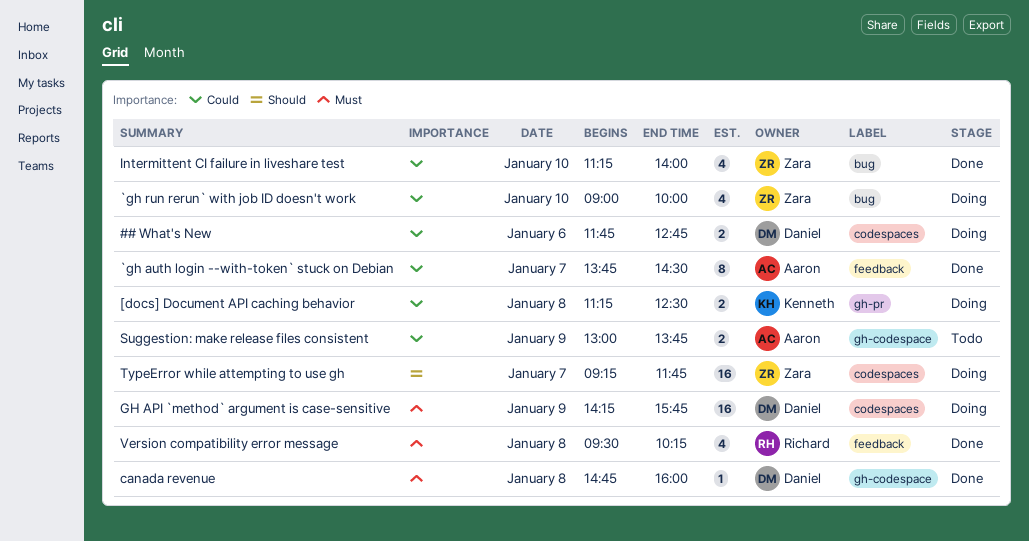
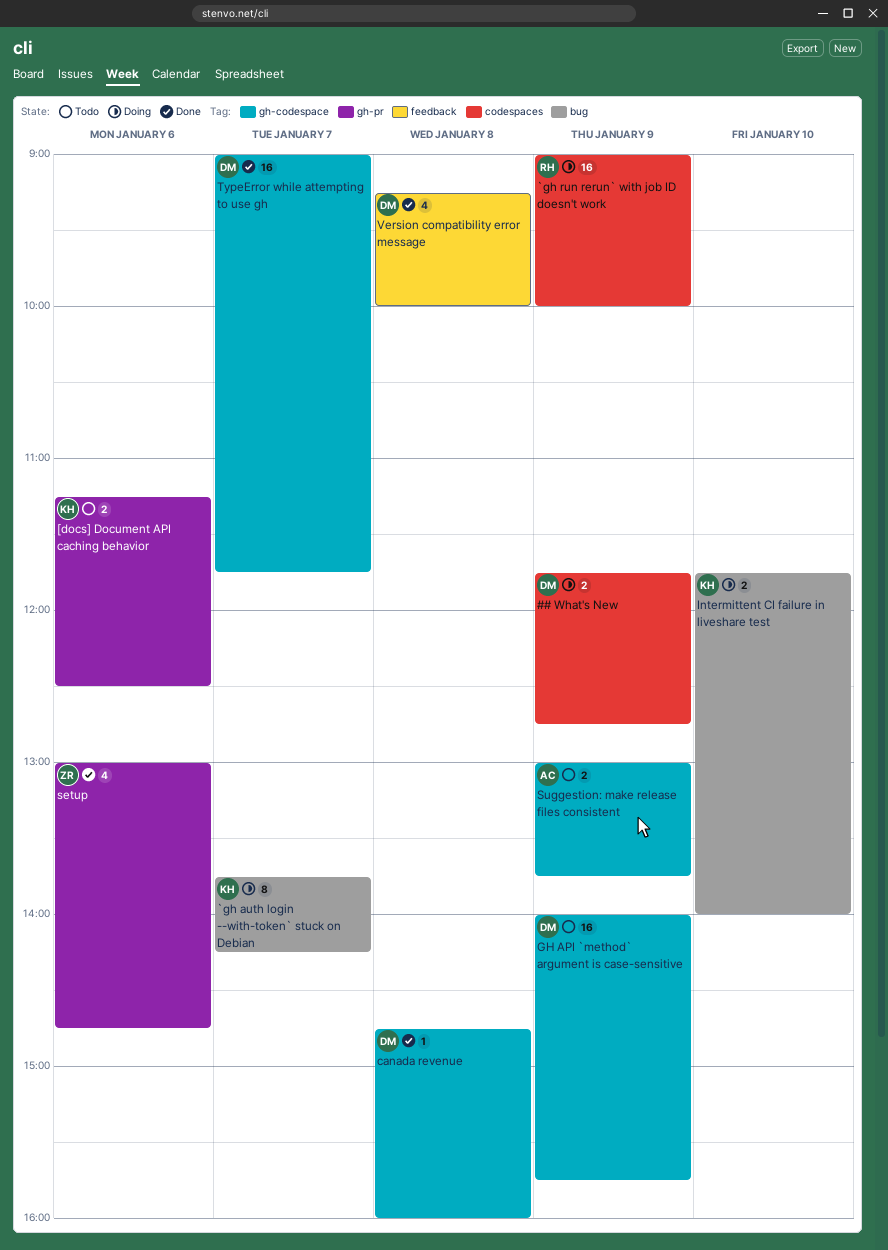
## What's New, day: Jan 6 -> Jan 9
[docs] Document API caching behavior, status: Doing -> Todo
[docs] Document API caching behavior, day: Jan 8 -> Jan 6
`gh auth login --with-token` stuck on Debian, status: Done -> Doing
`gh auth login --with-token` stuck on Debian, owner: Aaron -> Kenneth
`gh auth login --with-token` stuck on Debian, label: feedback -> bug
`gh auth login --with-token` stuck on Debian, ends: 14:30 -> 14:15
`gh run rerun` with job ID doesn't work, owner: Zara -> Richard
`gh run rerun` with job ID doesn't work, label: bug -> codespaces
`gh run rerun` with job ID doesn't work, estimate: 4 -> 16
`gh run rerun` with job ID doesn't work, day: Jan 10 -> Jan 9
GH API `method` argument is case-sensitive, status: Doing -> Todo
GH API `method` argument is case-sensitive, label: codespaces -> gh-codespace
GH API `method` argument is case-sensitive, begins: 14:15 -> 14:00
Intermittent CI failure in liveshare test, status: Done -> Doing
Intermittent CI failure in liveshare test, owner: Zara -> Kenneth
Intermittent CI failure in liveshare test, estimate: 4 -> 2
Intermittent CI failure in liveshare test, begins: 11:15 -> 11:45
setup: none -> present
TypeError while attempting to use gh, status: Doing -> Done
TypeError while attempting to use gh, owner: Zara -> Daniel
TypeError while attempting to use gh, label: codespaces -> gh-codespace
TypeError while attempting to use gh, begins: 09:15 -> 09:00
Version compatibility error message, owner: Richard -> Daniel
Version compatibility error message, begins: 09:30 -> 09:15
Version compatibility error message, ends: 10:15 -> 10:00

